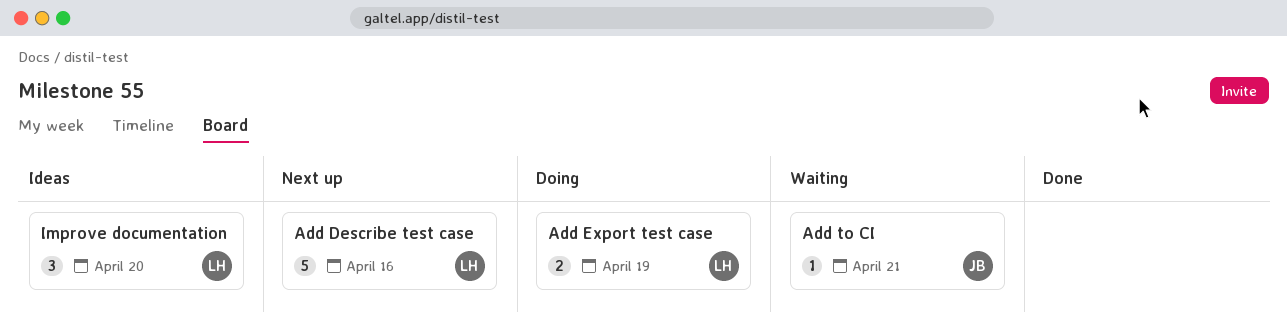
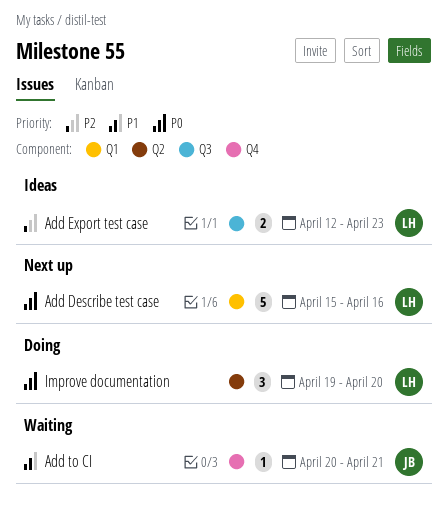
Add Export test case, status: Doing -> Ideas
Add Export test case, due: Apr 19 -> Apr 23
Improve documentation, status: Ideas -> Doing

